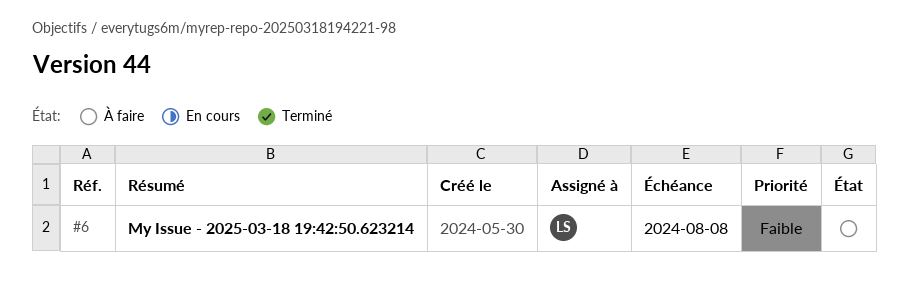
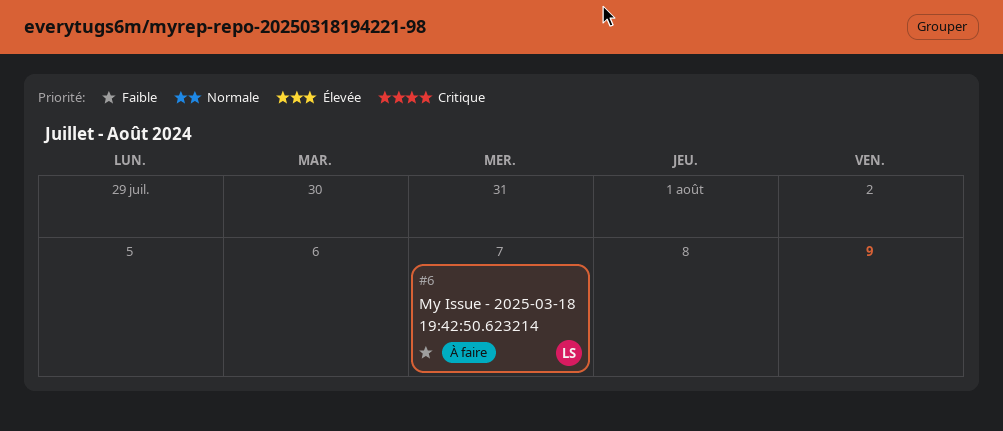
#6, due: Aug 8 -> Aug 7

